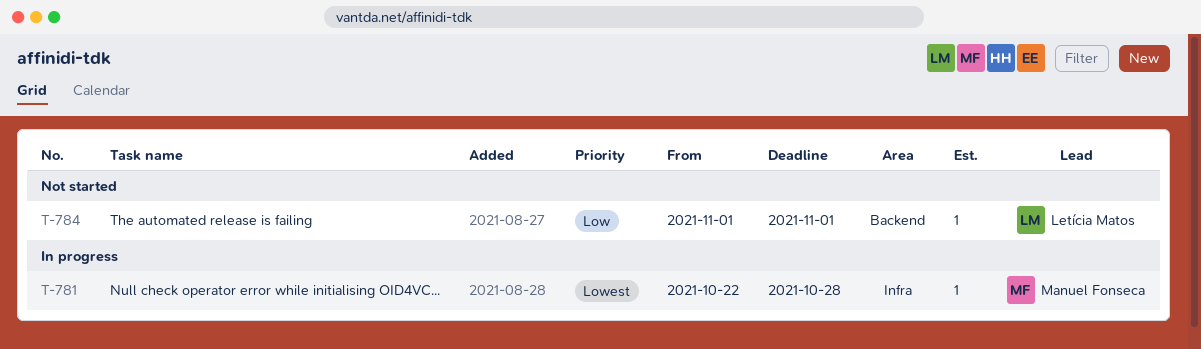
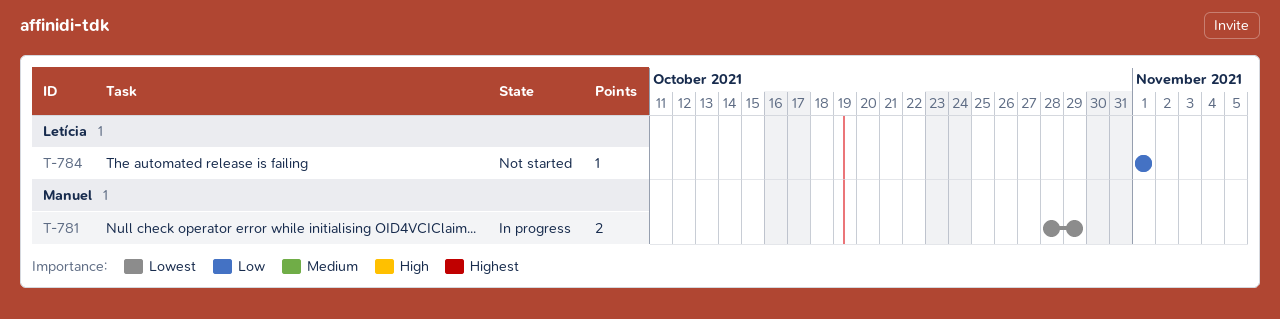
T-781, estimate: 1 -> 2
T-781, start: Oct 22 -> Oct 28
T-781, due: Oct 28 -> Oct 29

